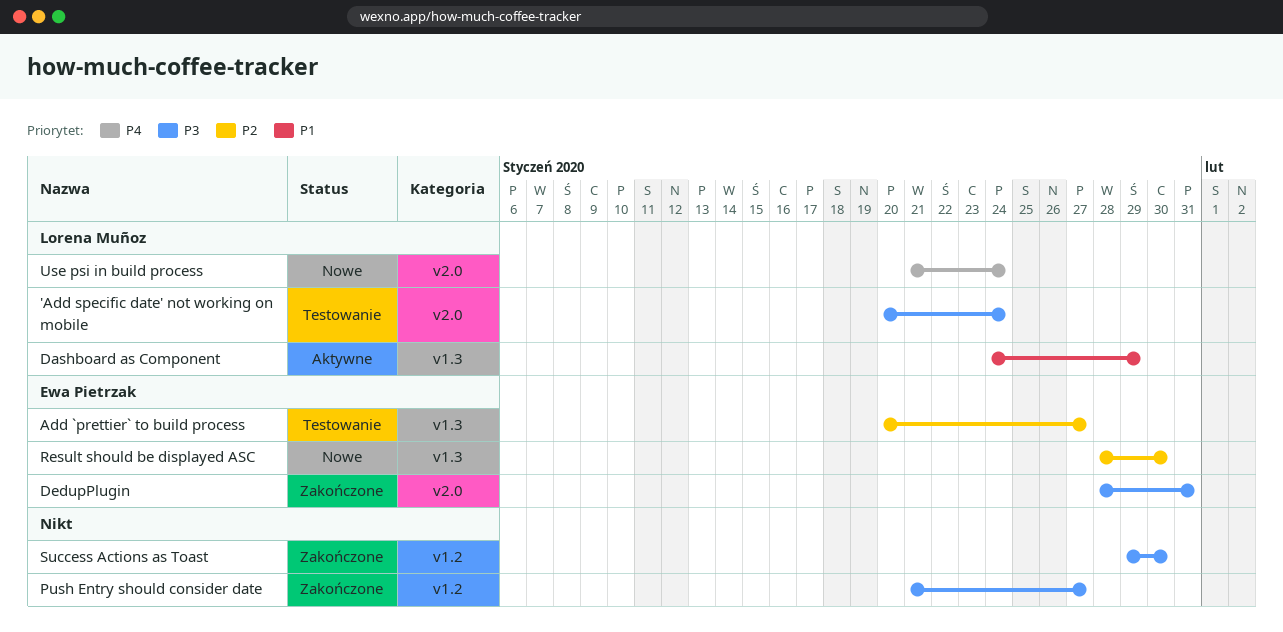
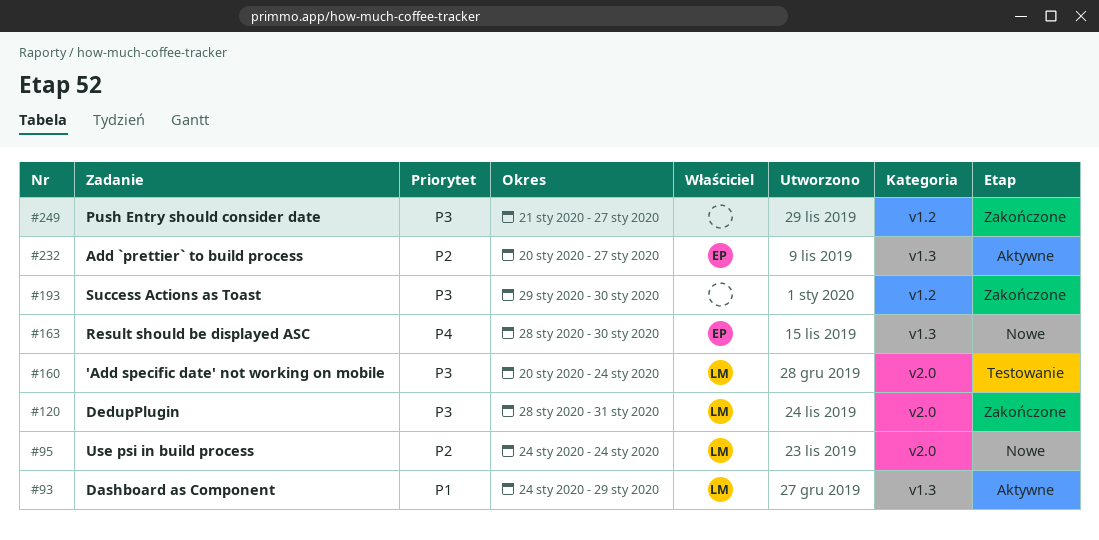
Add `prettier` to build process, status: Testowanie -> Aktywne
DedupPlugin, owner: Ewa Pietrzak -> Lorena Muñoz
Result should be displayed ASC, priority: P2 -> P4
Use psi in build process, priority: P4 -> P2
Use psi in build process, start: Jan 21 -> Jan 24

